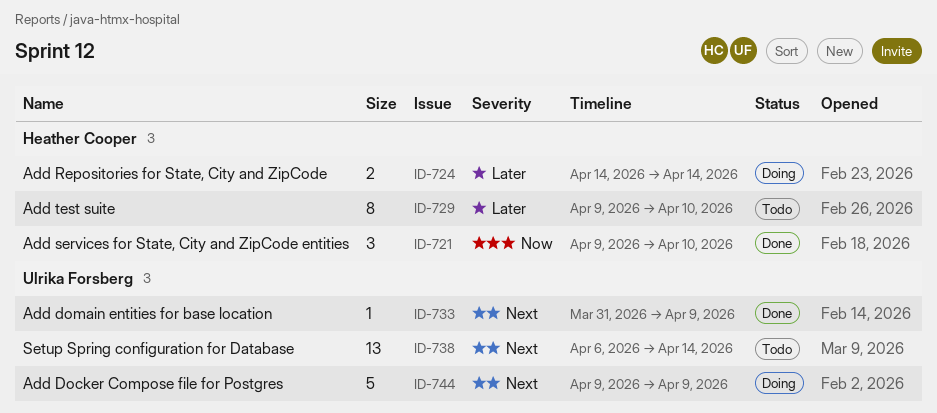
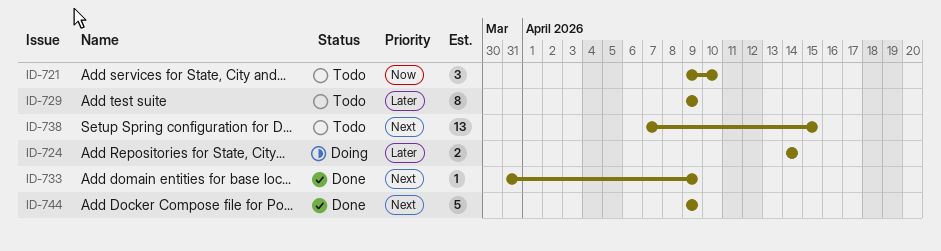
ID-721, status: Done -> Todo
ID-729, due: Apr 10 -> Apr 9
ID-738, start: Apr 6 -> Apr 7
ID-738, due: Apr 14 -> Apr 15
ID-744, status: Doing -> Done

